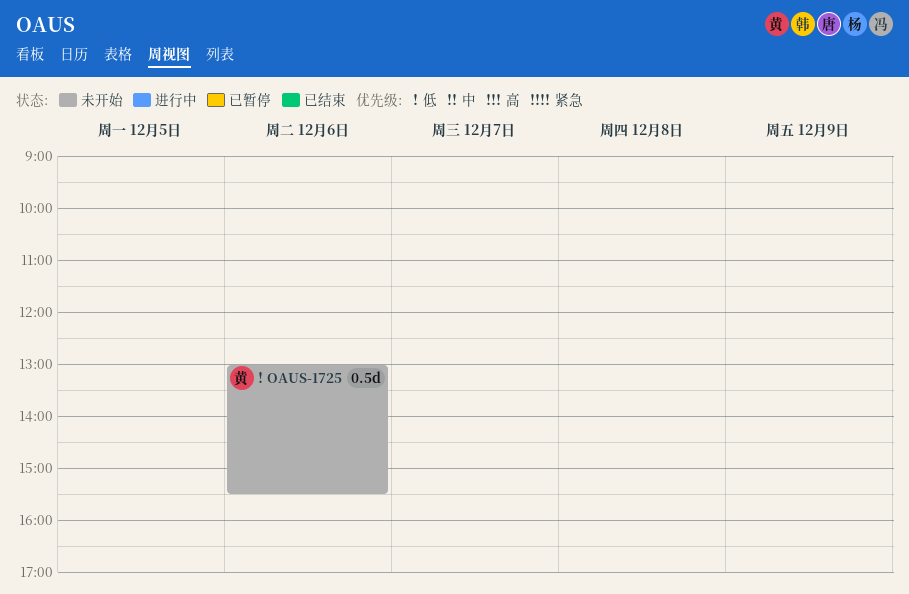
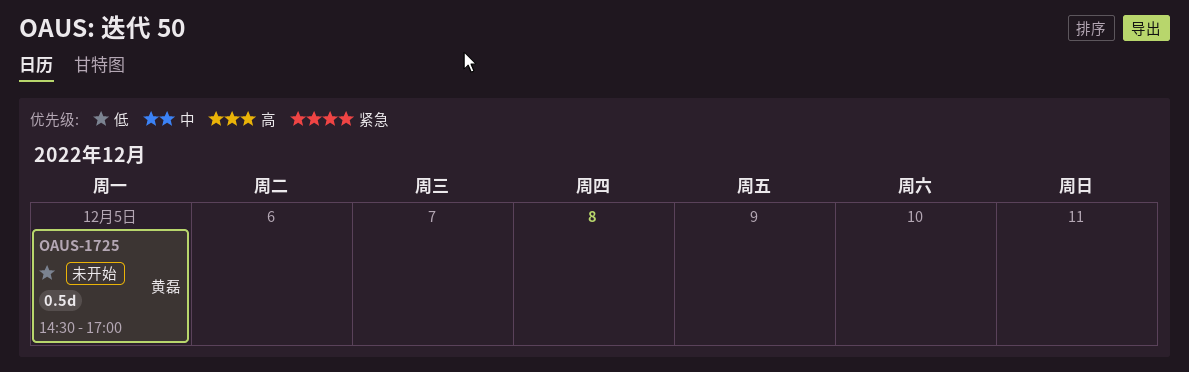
OAUS-1725, day: Dec 6 -> Dec 5
OAUS-1725, begins: 13:00 -> 14:30
OAUS-1725, ends: 15:30 -> 17:00

